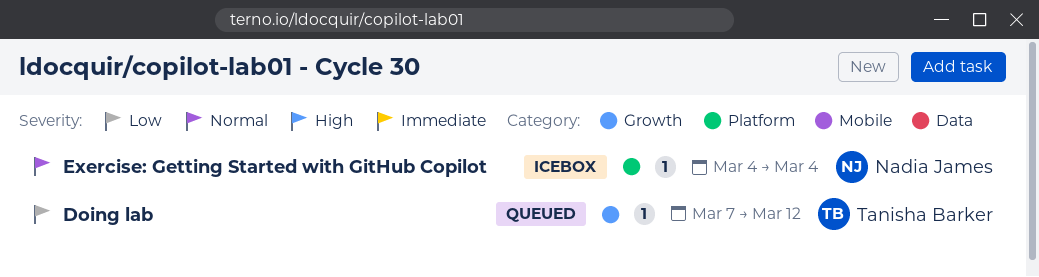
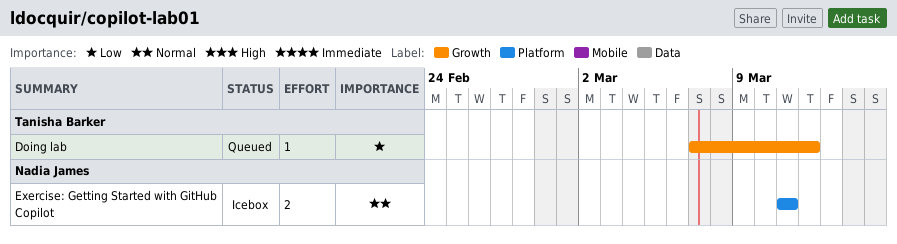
Exercise: Getting Started with GitHub Copilot, estimate: 1 -> 2
Exercise: Getting Started with GitHub Copilot, start: Mar 4 -> Mar 11
Exercise: Getting Started with GitHub Copilot, due: Mar 4 -> Mar 11

